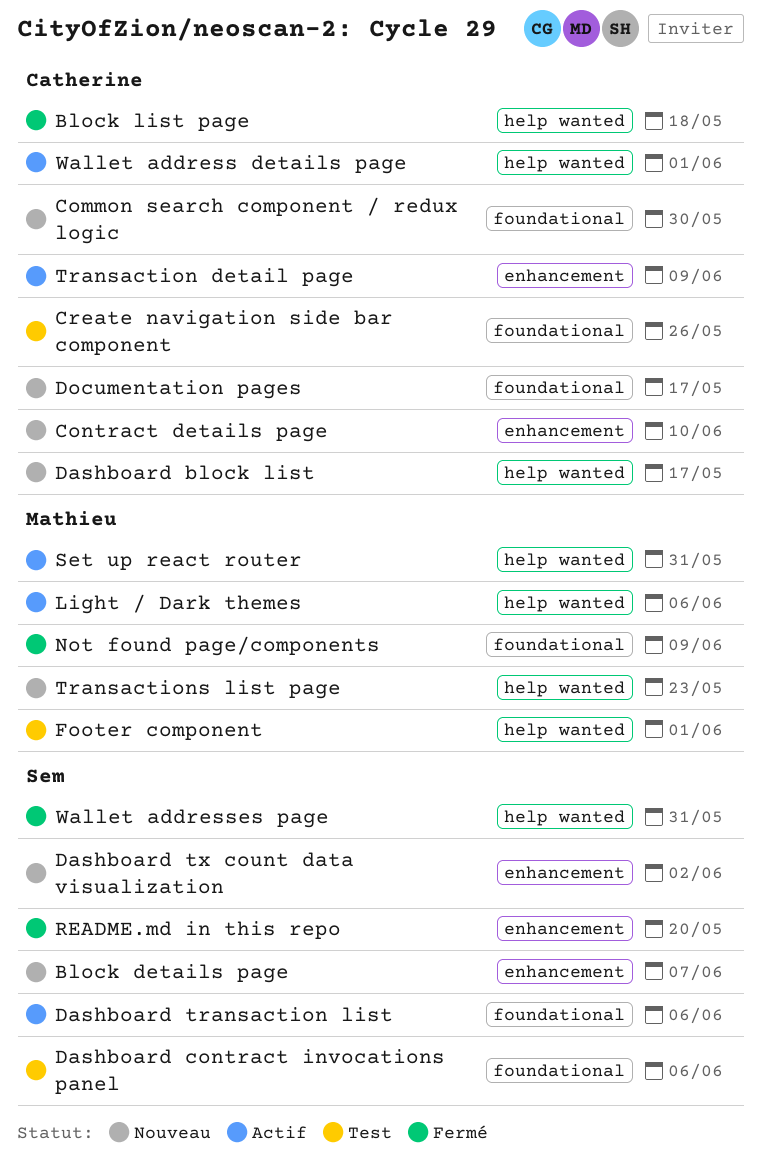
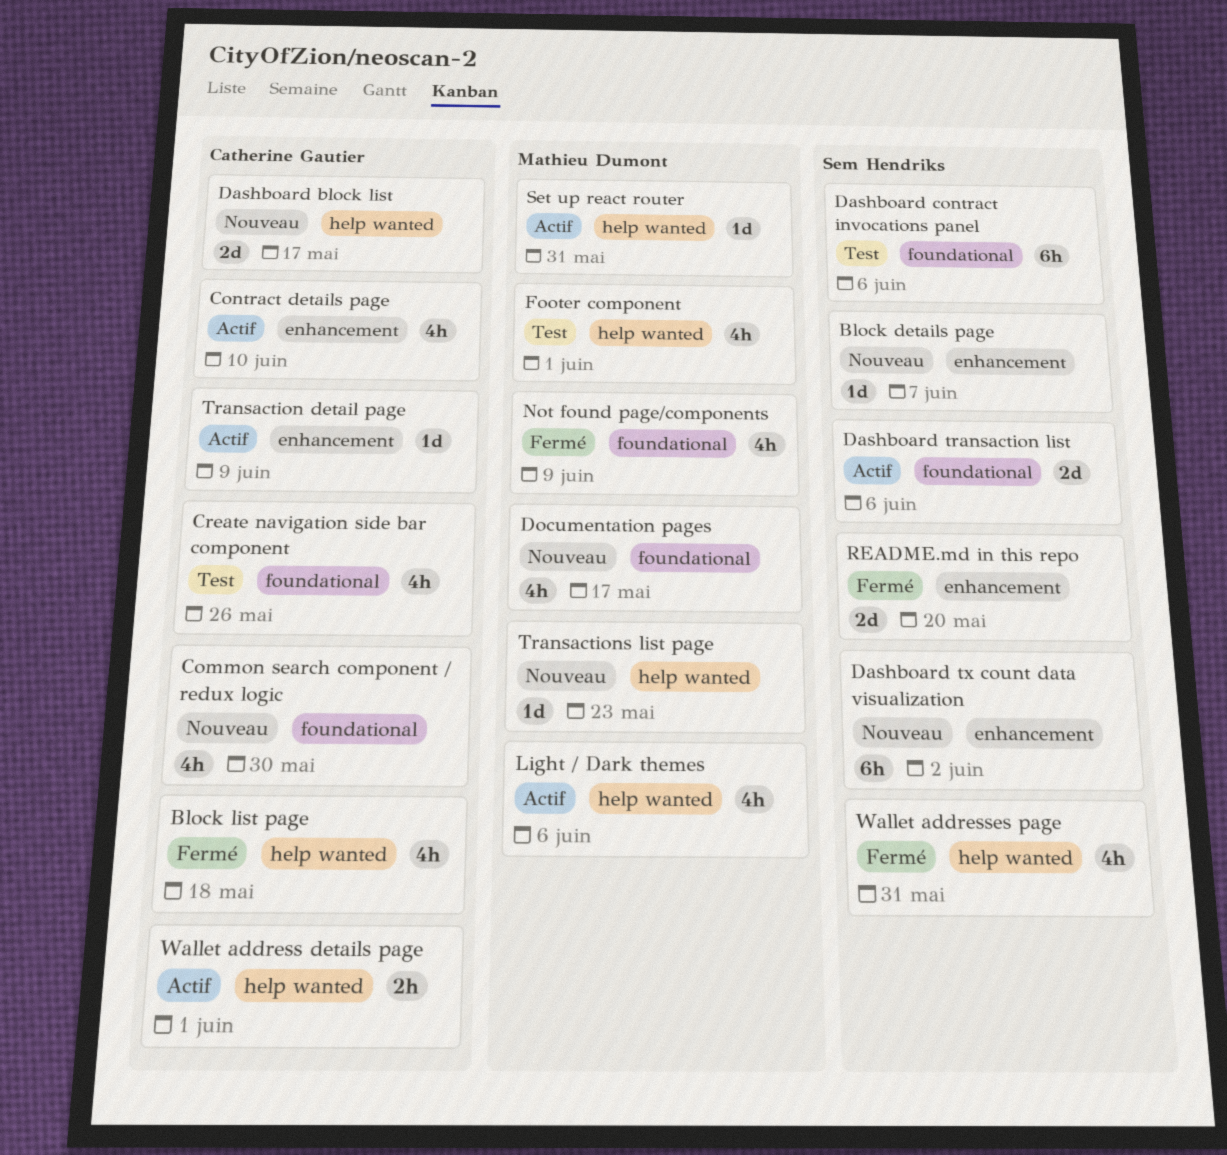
Contract details page, status: Nouveau -> Actif
Documentation pages, owner: Catherine Gautier -> Mathieu Dumont

